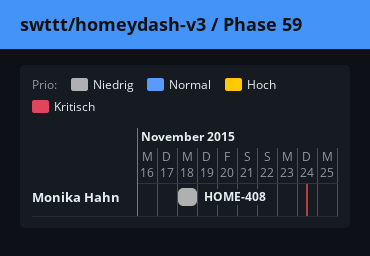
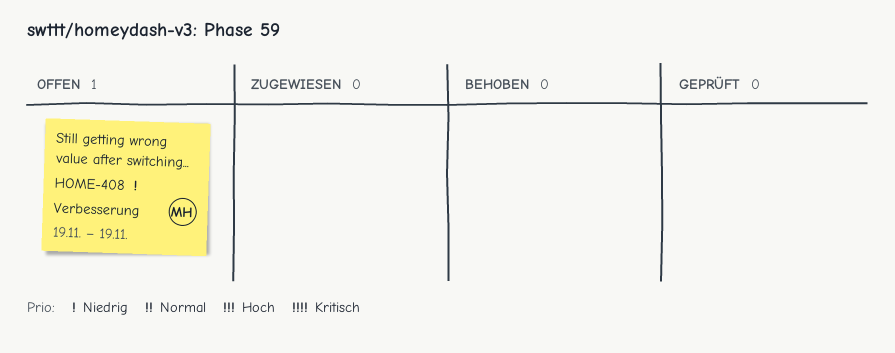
HOME-408, start: Nov 18 -> Nov 19
HOME-408, due: Nov 18 -> Nov 19

